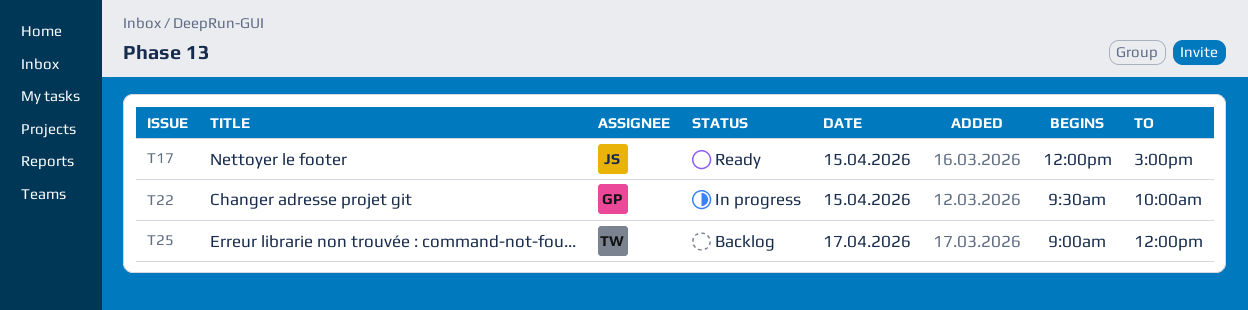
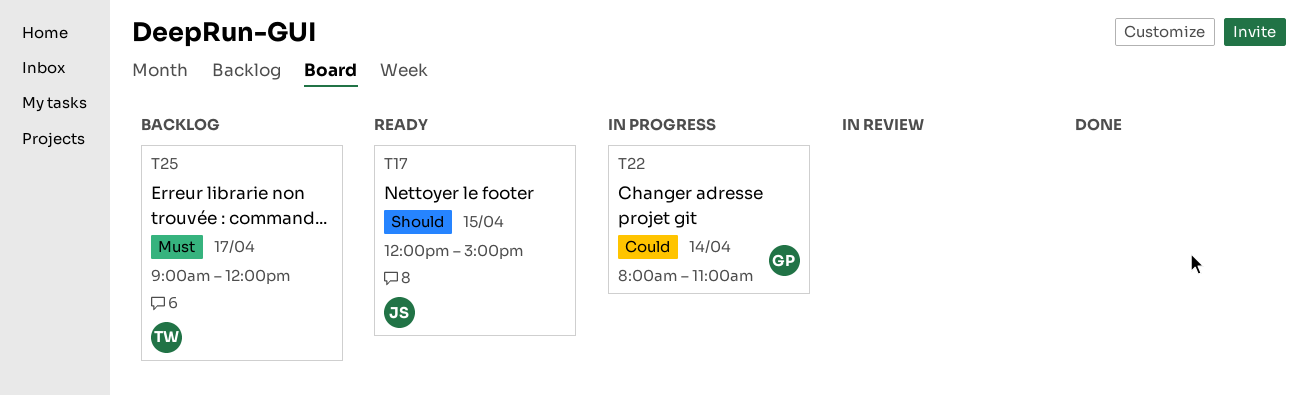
T22, day: Apr 15 -> Apr 14
T22, begins: 09:30 -> 08:00
T22, ends: 10:00 -> 11:00

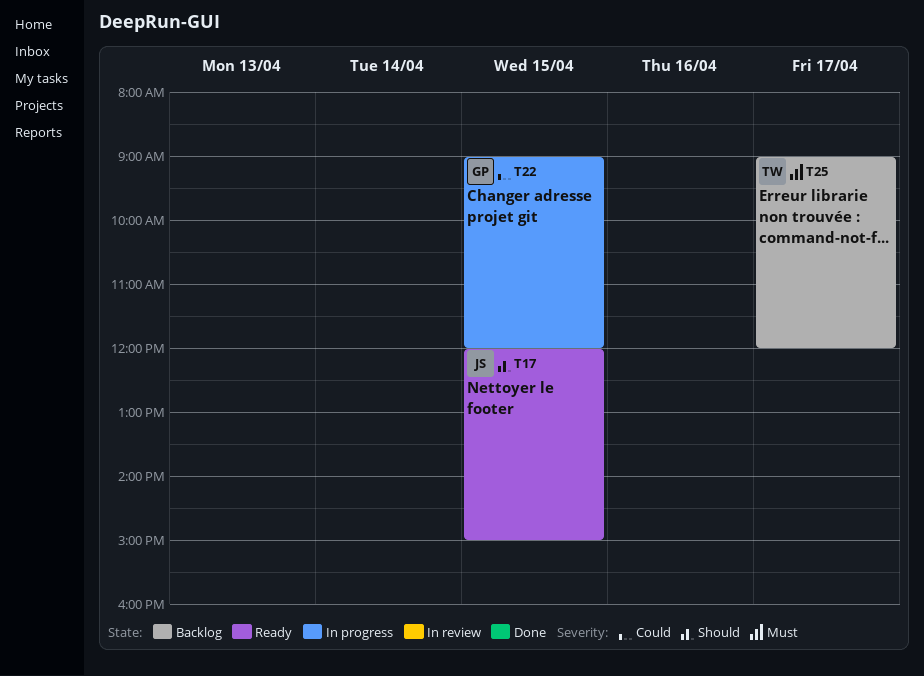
T22, day: Apr 14 -> Apr 15
T22, begins: 08:00 -> 09:00
T22, ends: 11:00 -> 12:00

